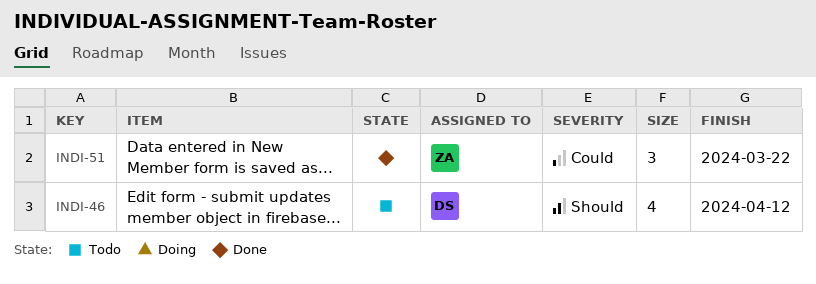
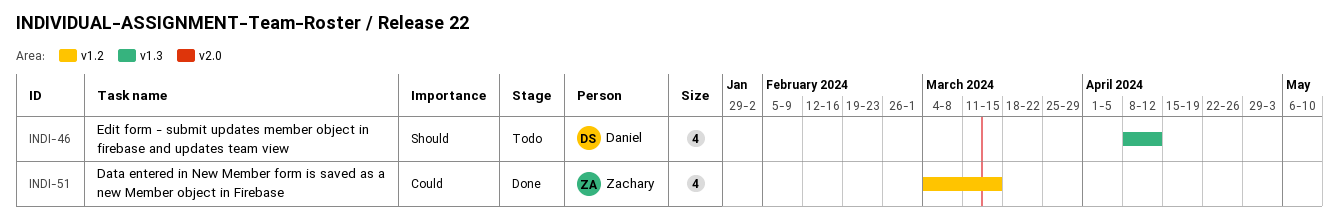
INDI-51, estimate: 3 -> 4
INDI-51, due: Mar 22 -> Mar 15

